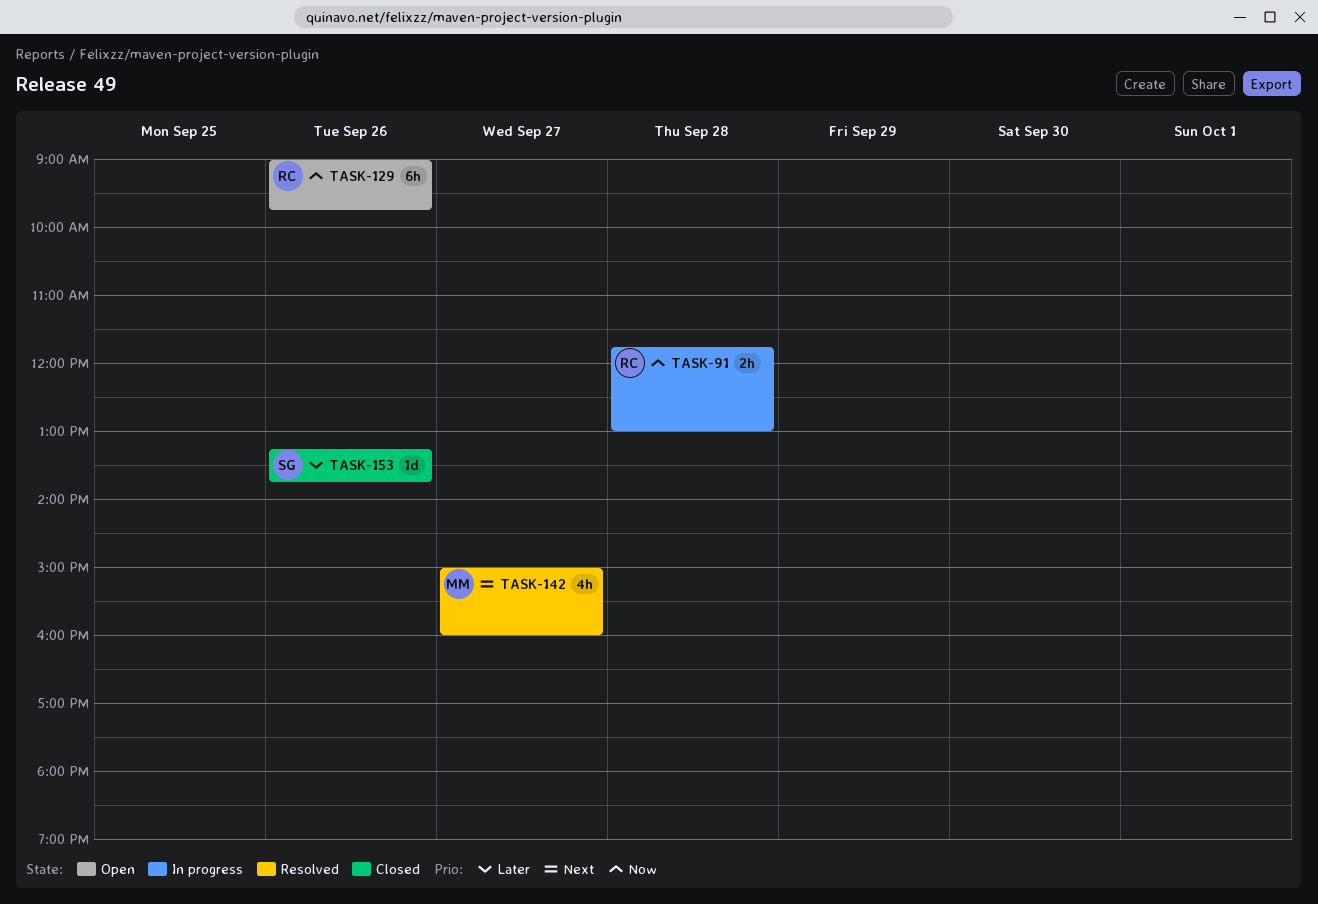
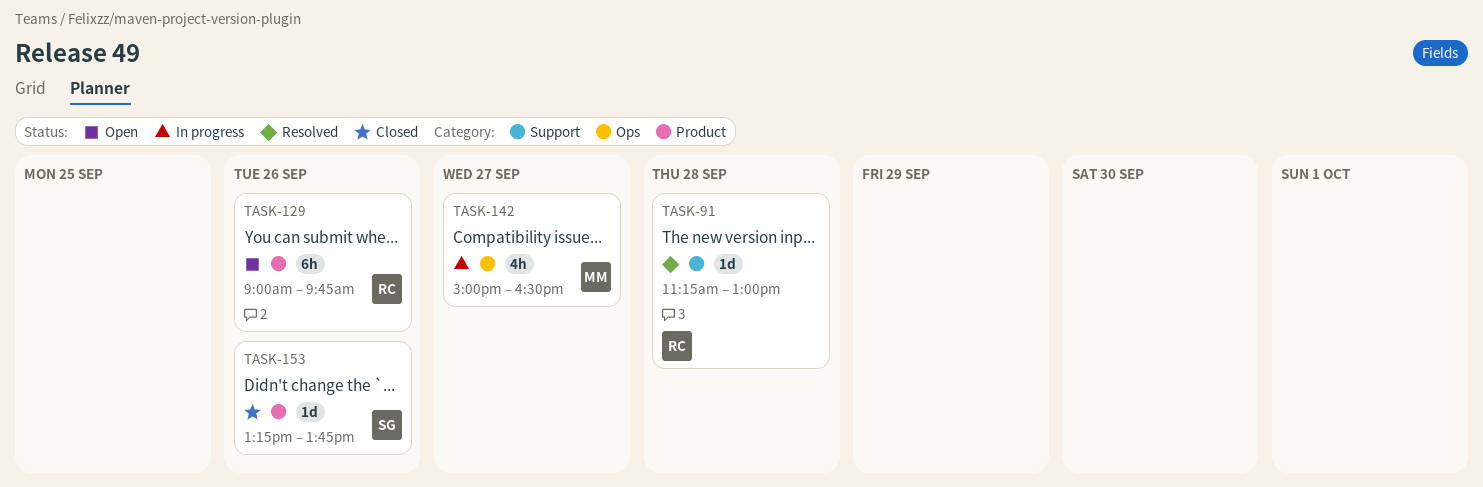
TASK-91, status: In progress -> Resolved
TASK-91, estimate: 2h -> 1d
TASK-91, begins: 11:45 -> 11:15
TASK-142, status: Resolved -> In progress
TASK-142, ends: 16:00 -> 16:30

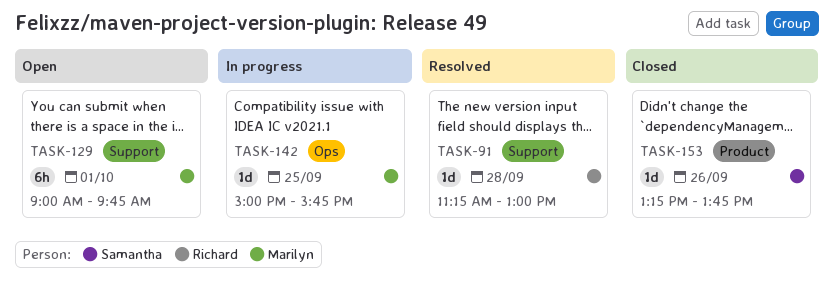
TASK-129, owner: Richard -> Marilyn
TASK-129, label: Product -> Support
TASK-129, day: Sep 26 -> Oct 1
TASK-142, estimate: 4h -> 1d
TASK-142, day: Sep 27 -> Sep 25
TASK-142, ends: 16:30 -> 15:45

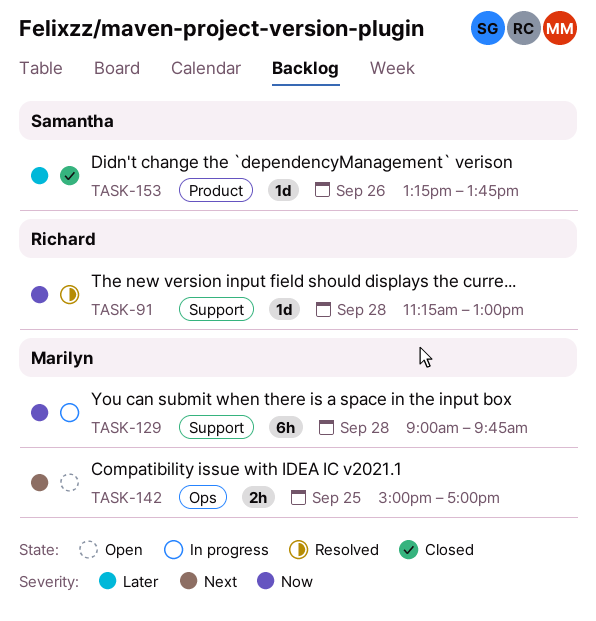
TASK-129, status: Open -> In progress
TASK-129, day: Oct 1 -> Sep 28
TASK-142, status: In progress -> Open
TASK-142, estimate: 1d -> 2h
TASK-142, ends: 15:45 -> 17:00

